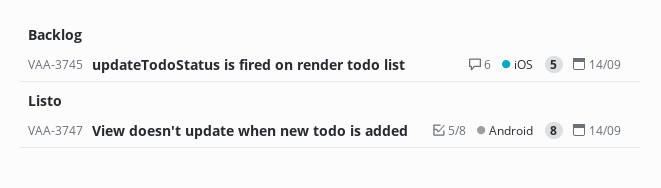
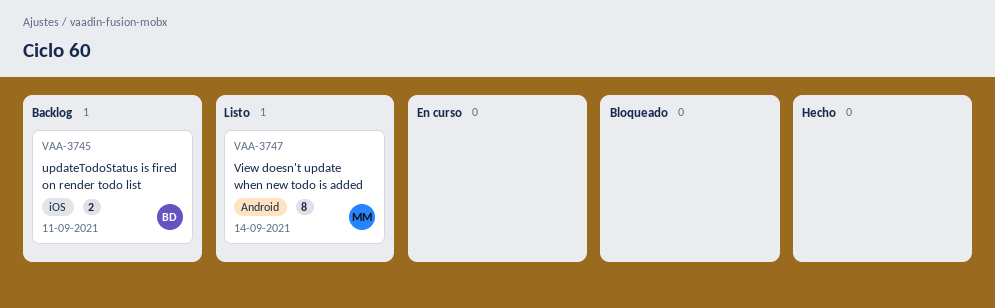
VAA-3745, estimate: 5 -> 2
VAA-3745, due: Sep 14 -> Sep 11

